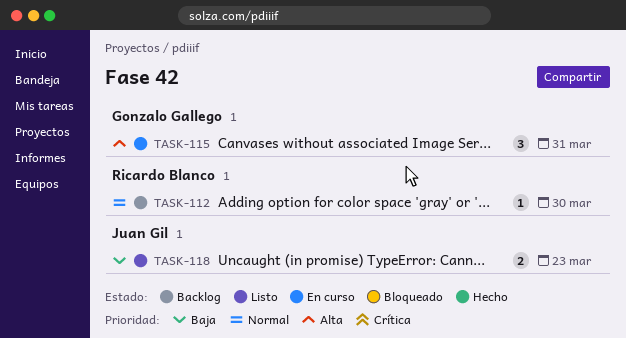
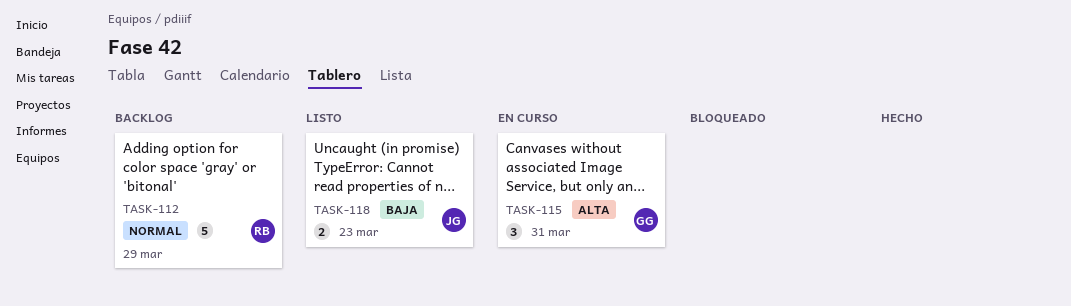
TASK-112, estimate: 1 -> 5
TASK-112, due: Mar 30 -> Mar 29

